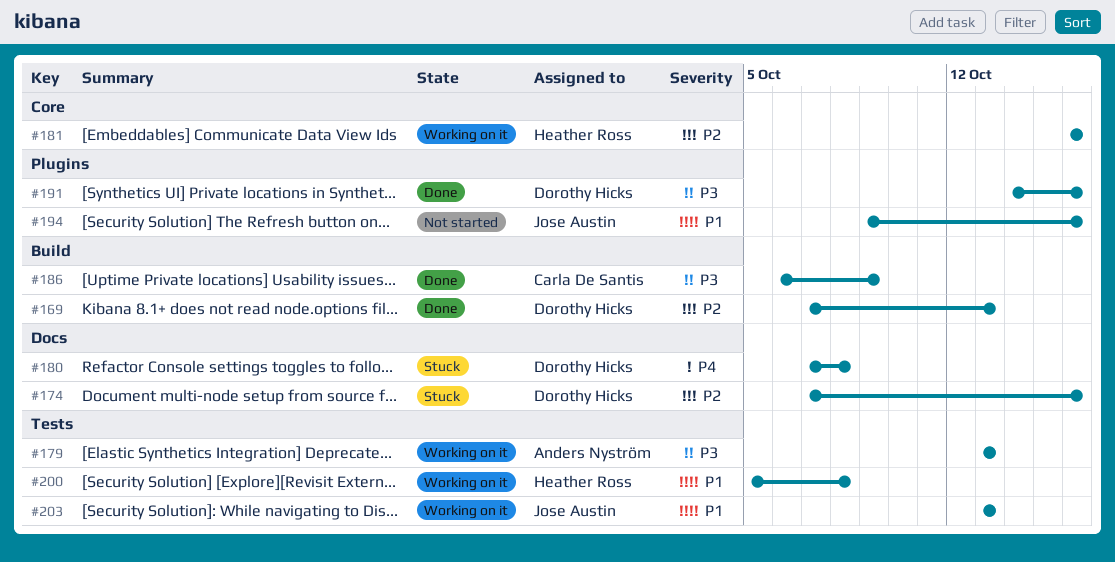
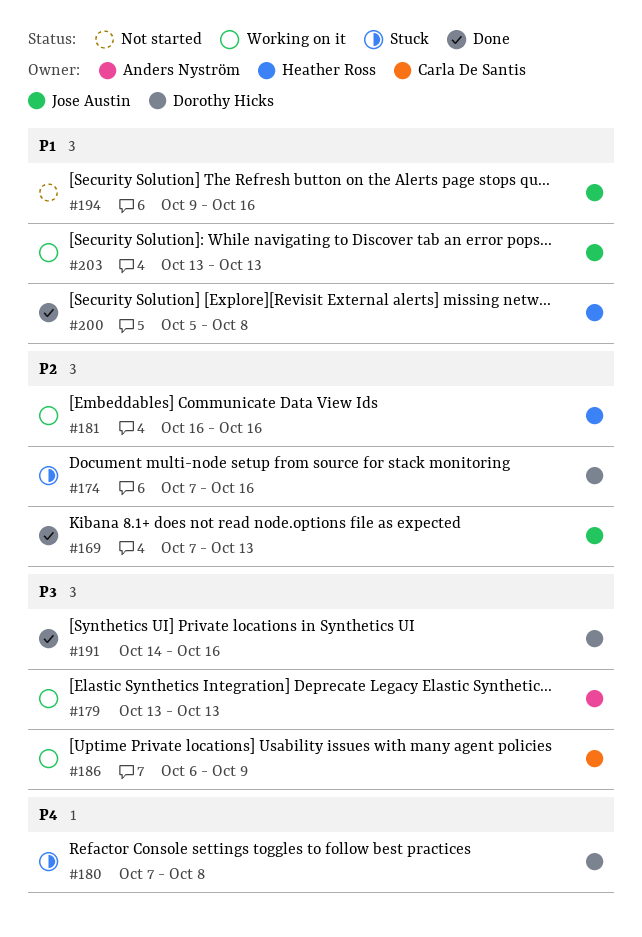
#169, owner: Dorothy Hicks -> Jose Austin
#186, status: Done -> Working on it
#200, status: Working on it -> Done

